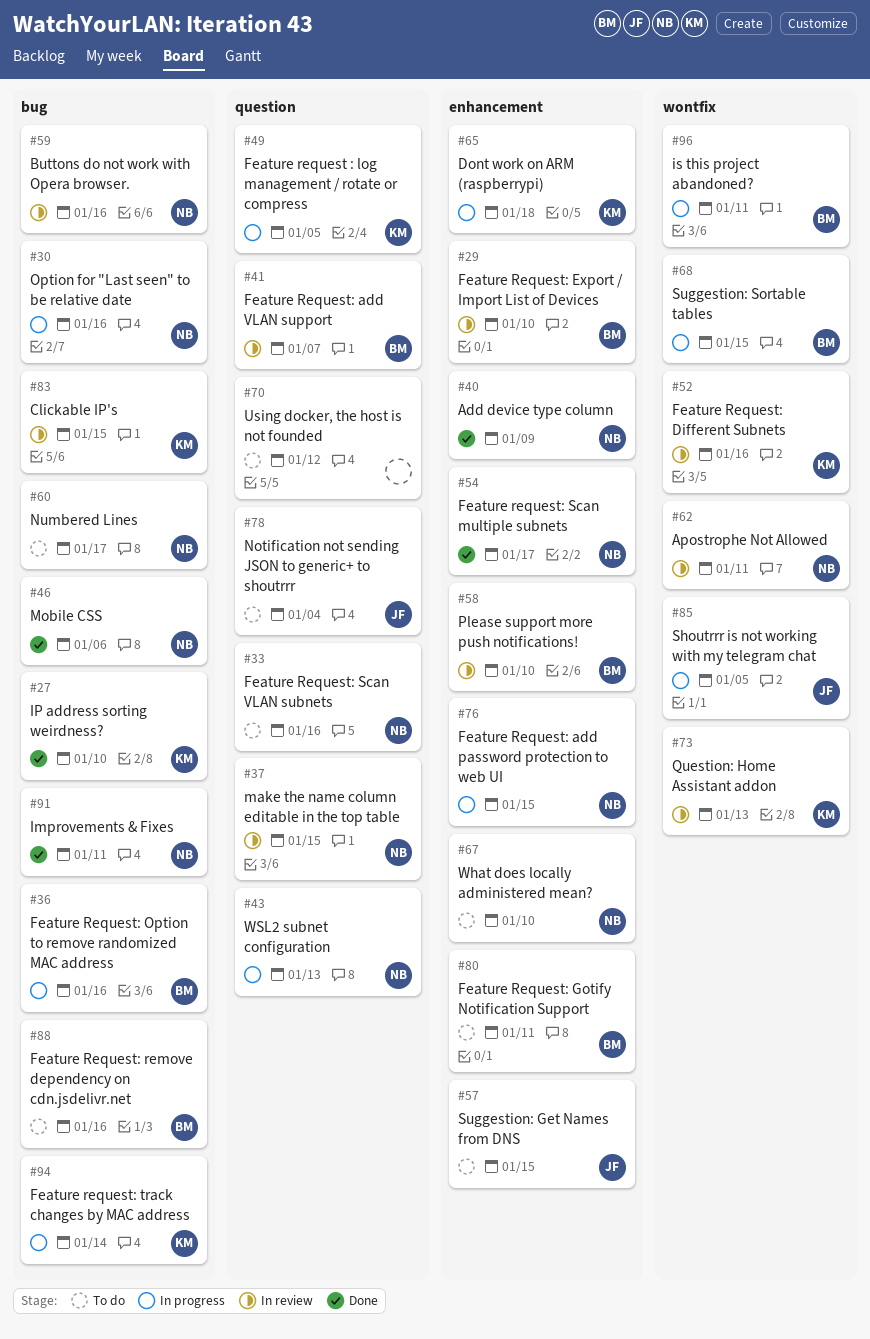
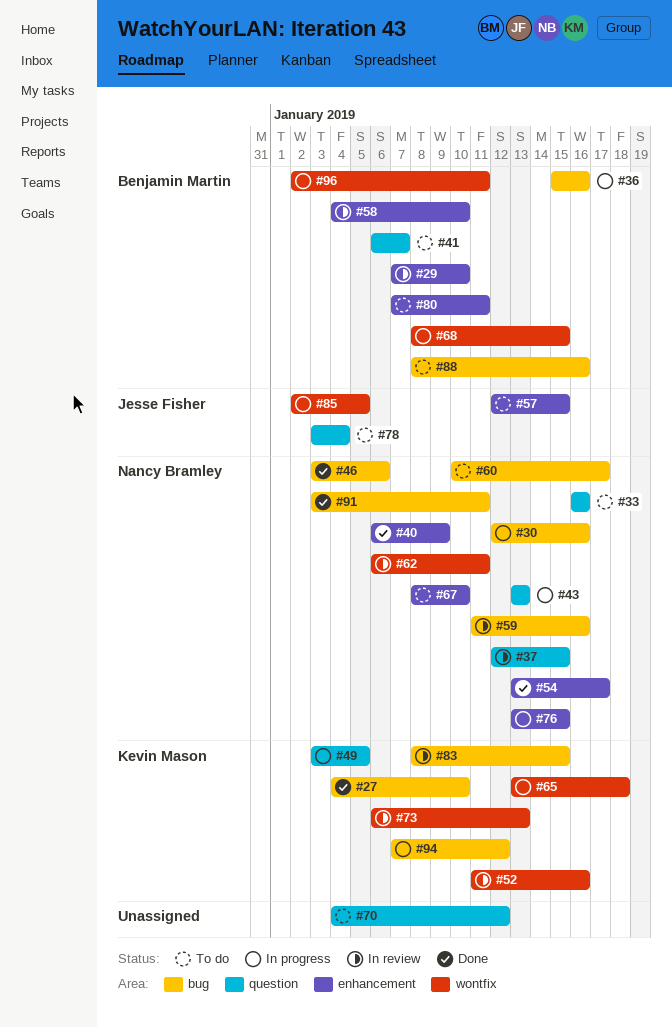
#41, status: In review -> To do
#65, label: enhancement -> wontfix
#94, due: Jan 14 -> Jan 12

